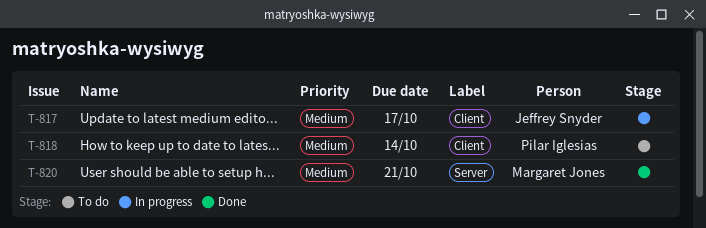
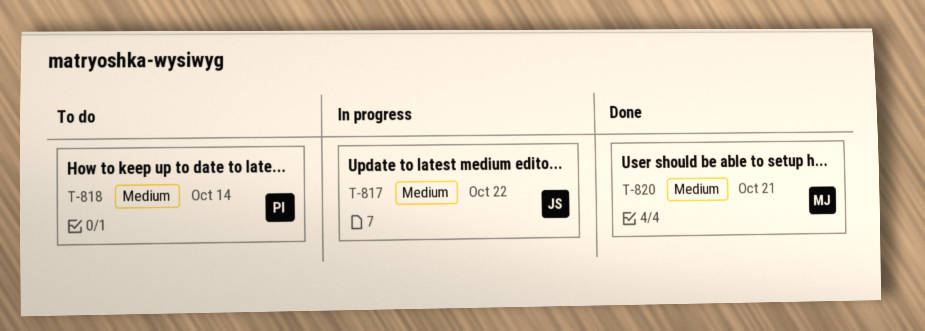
T-817, due: Oct 17 -> Oct 22

